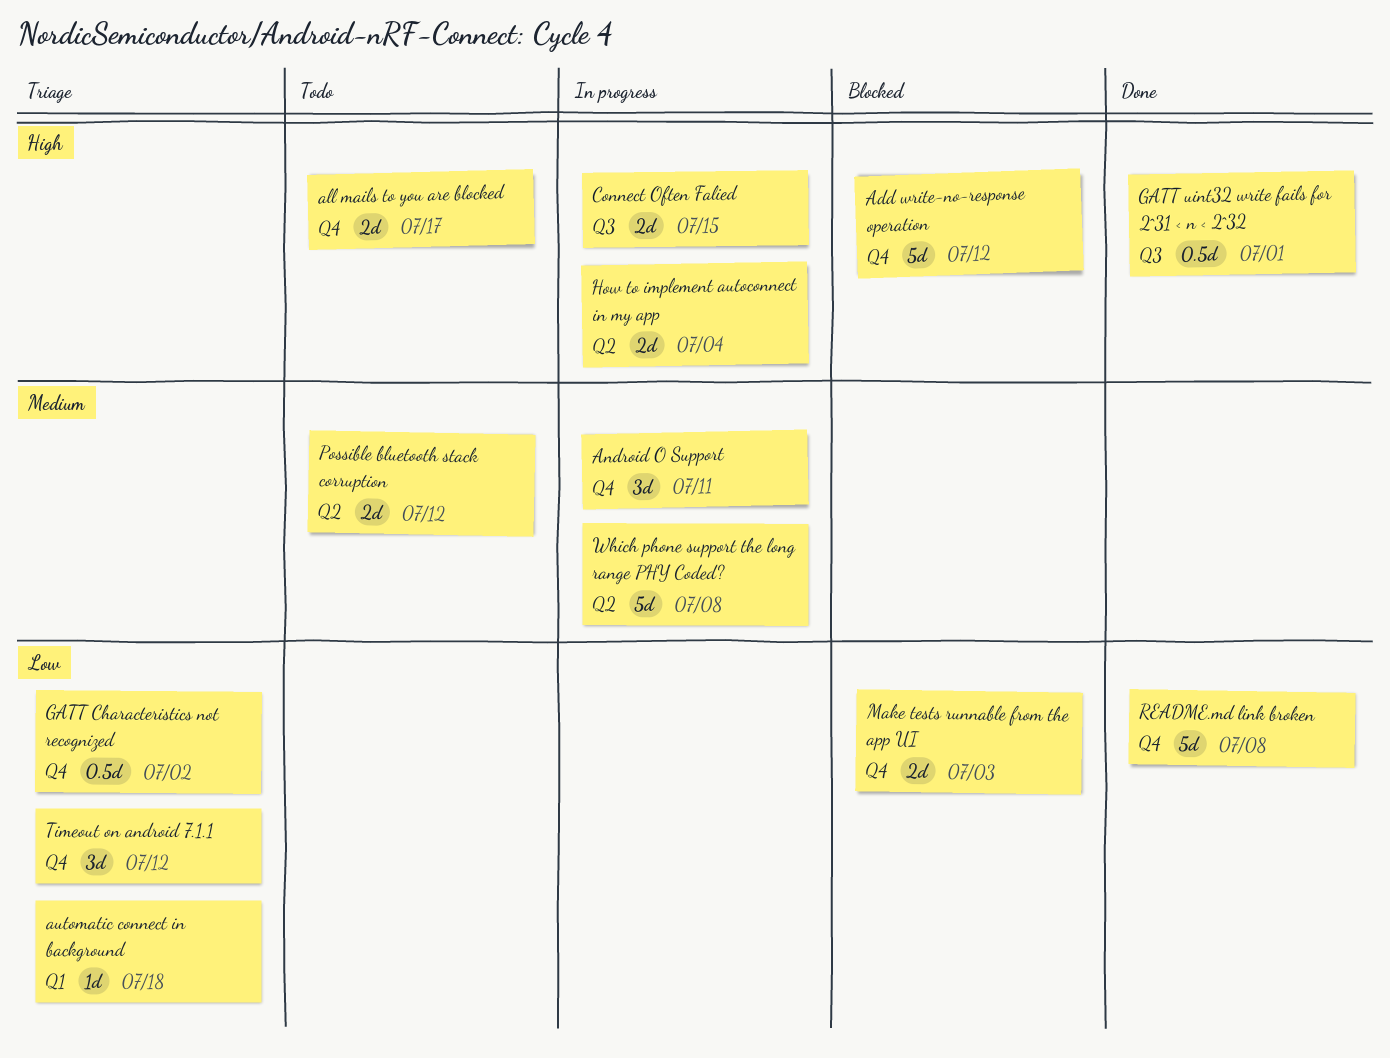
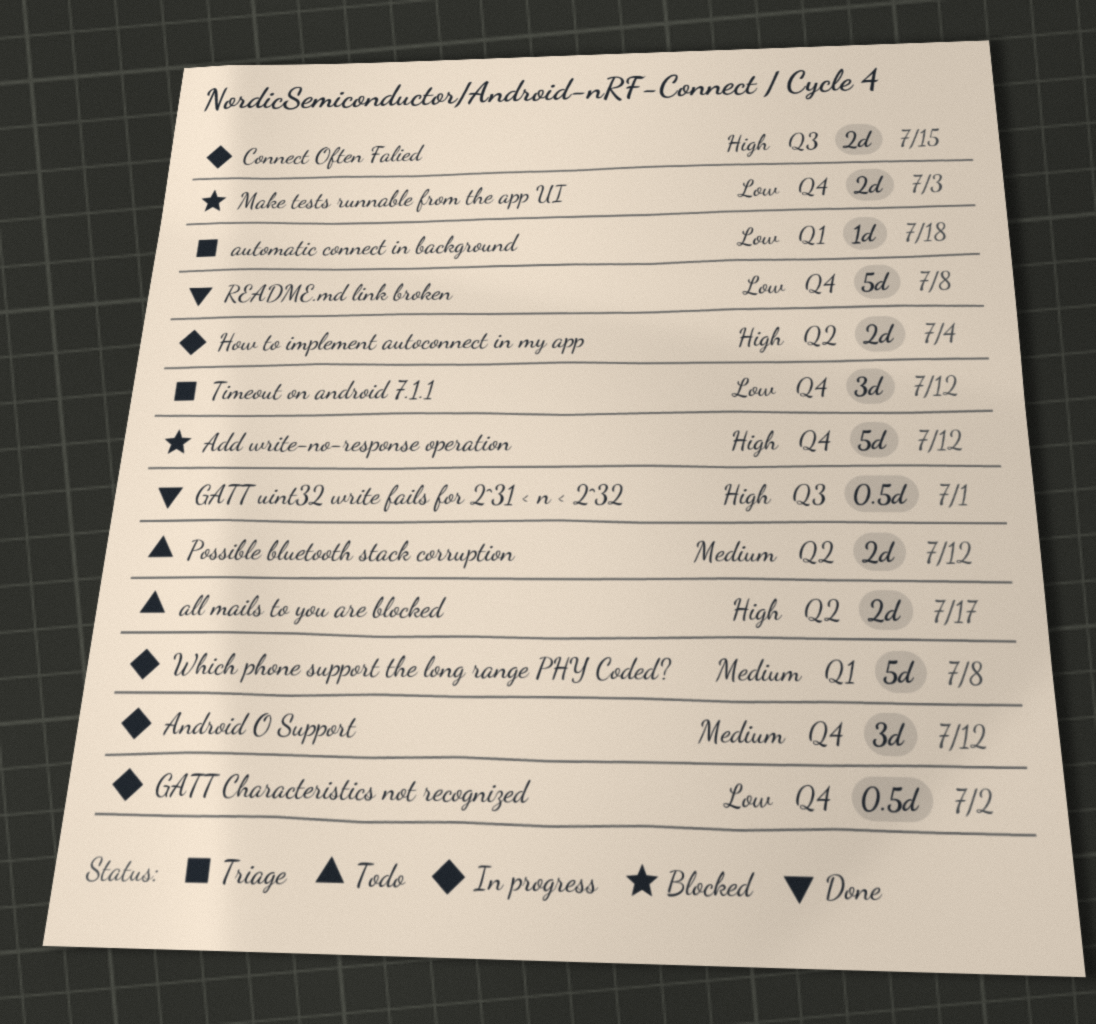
all mails to you are blocked, label: Q4 -> Q2
Android O Support, due: Jul 11 -> Jul 12
GATT Characteristics not recognized, status: Triage -> In progress
Which phone support the long range PHY Coded?, label: Q2 -> Q1

